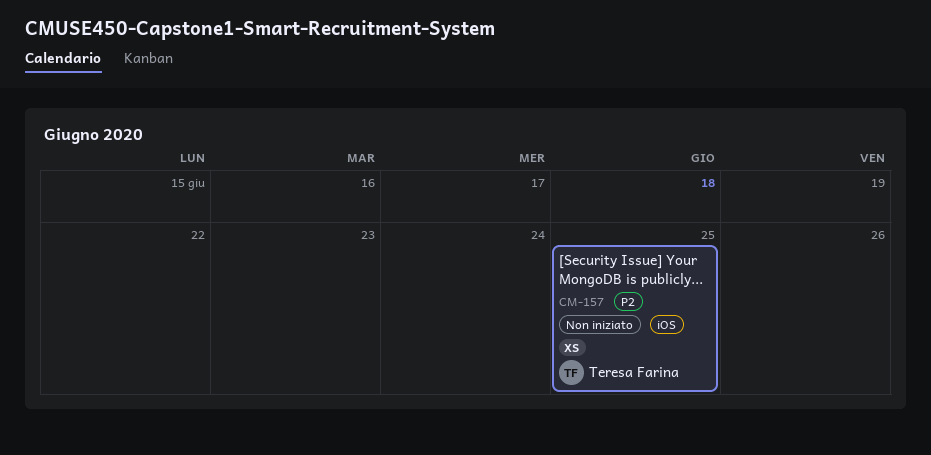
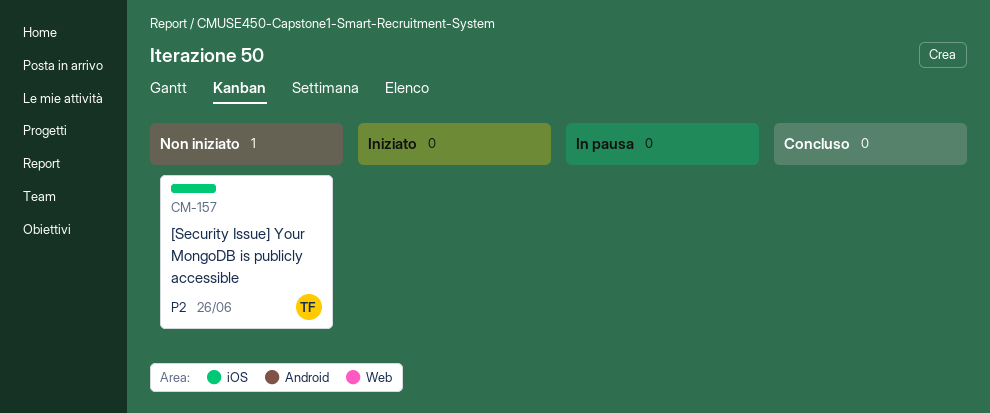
CM-157, due: Jun 25 -> Jun 26

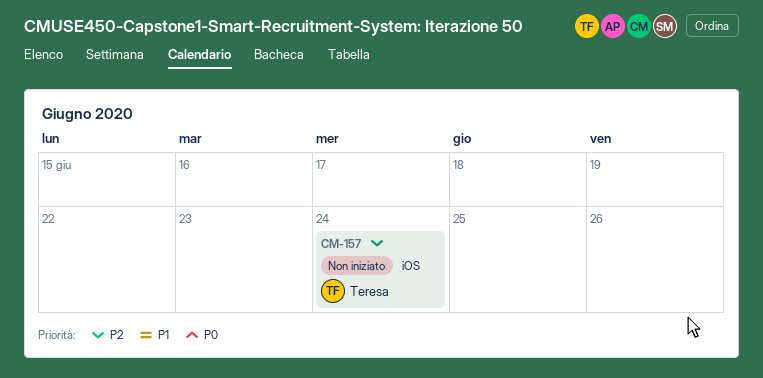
CM-157, due: Jun 26 -> Jun 24

